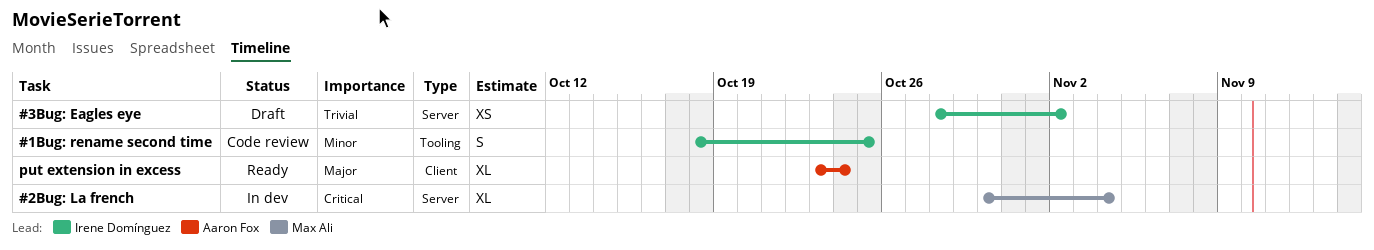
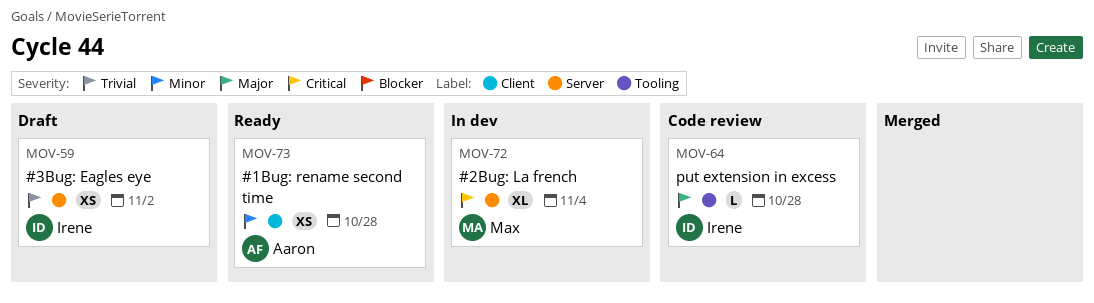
#1Bug: rename second time, status: Code review -> Ready
#1Bug: rename second time, owner: Irene Domínguez -> Aaron Fox
#1Bug: rename second time, label: Tooling -> Client
#1Bug: rename second time, estimate: S -> XS
#1Bug: rename second time, due: Oct 25 -> Oct 28
put extension in excess, status: Ready -> Code review
put extension in excess, owner: Aaron Fox -> Irene Domínguez
put extension in excess, label: Client -> Tooling
put extension in excess, estimate: XL -> L
put extension in excess, due: Oct 24 -> Oct 28

